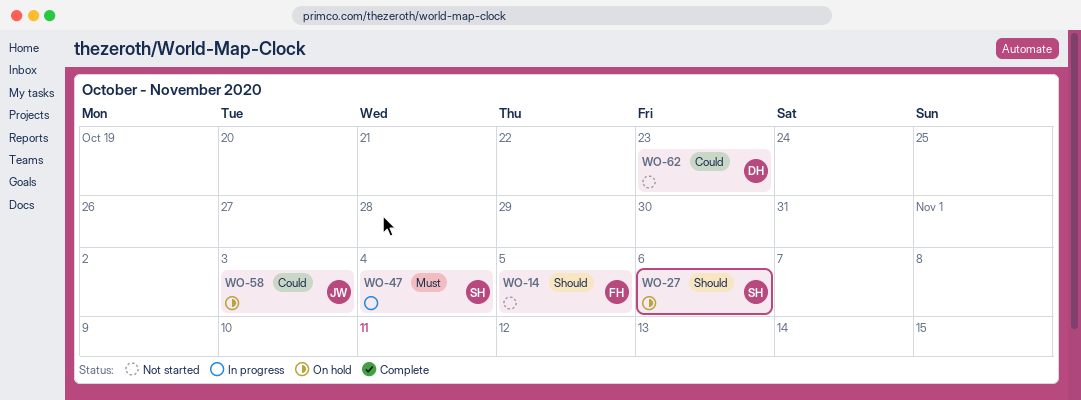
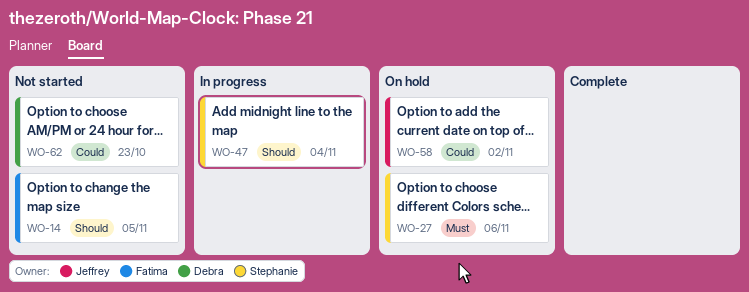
WO-27, priority: Should -> Must
WO-47, priority: Must -> Should
WO-58, due: Nov 3 -> Nov 2

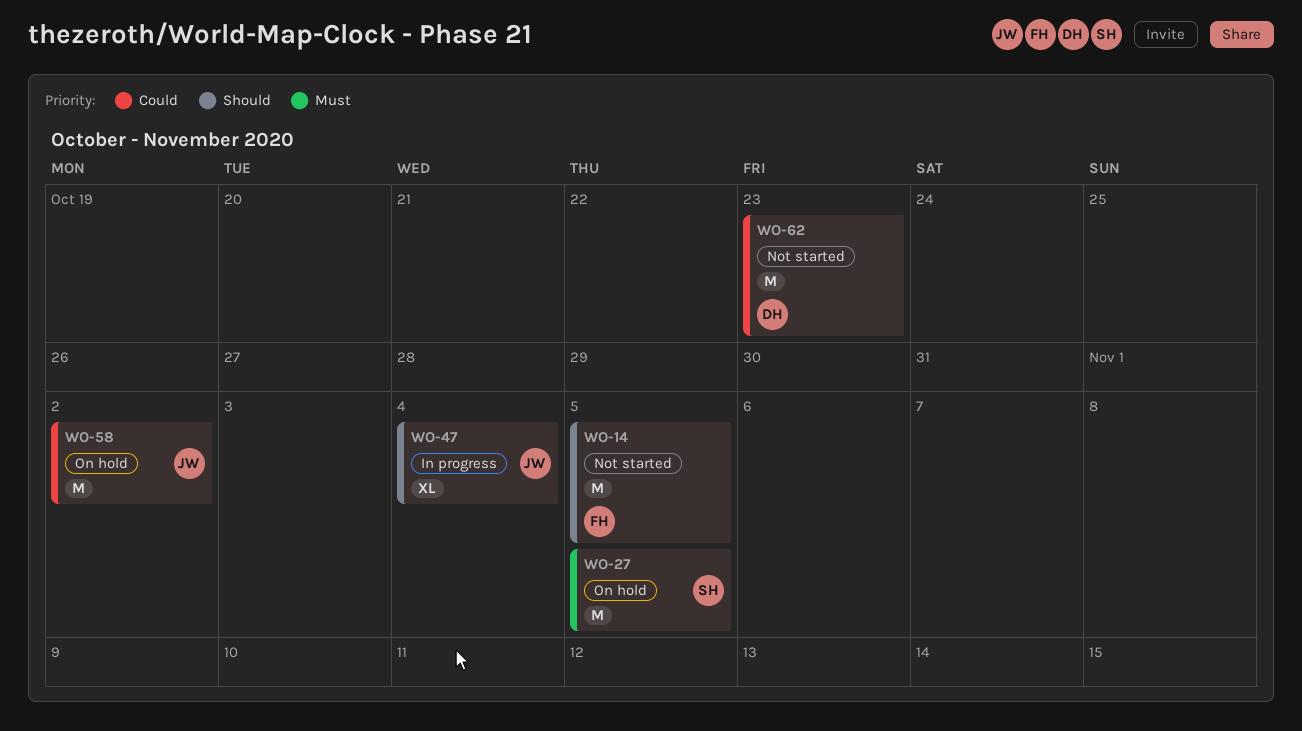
WO-27, due: Nov 6 -> Nov 5
WO-47, owner: Stephanie -> Jeffrey

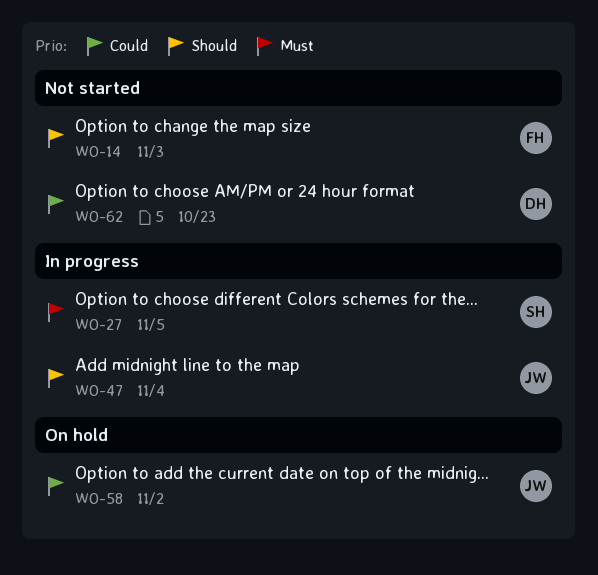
WO-14, due: Nov 5 -> Nov 3
WO-27, status: On hold -> In progress

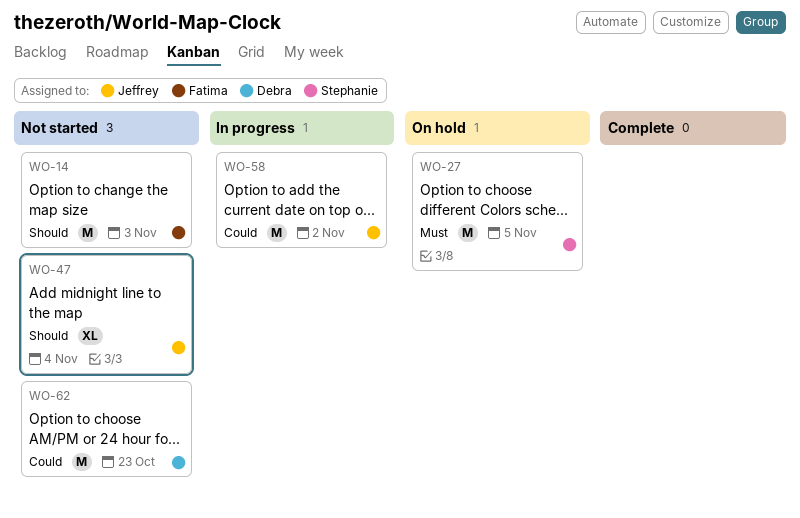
WO-27, status: In progress -> On hold
WO-47, status: In progress -> Not started
WO-58, status: On hold -> In progress

